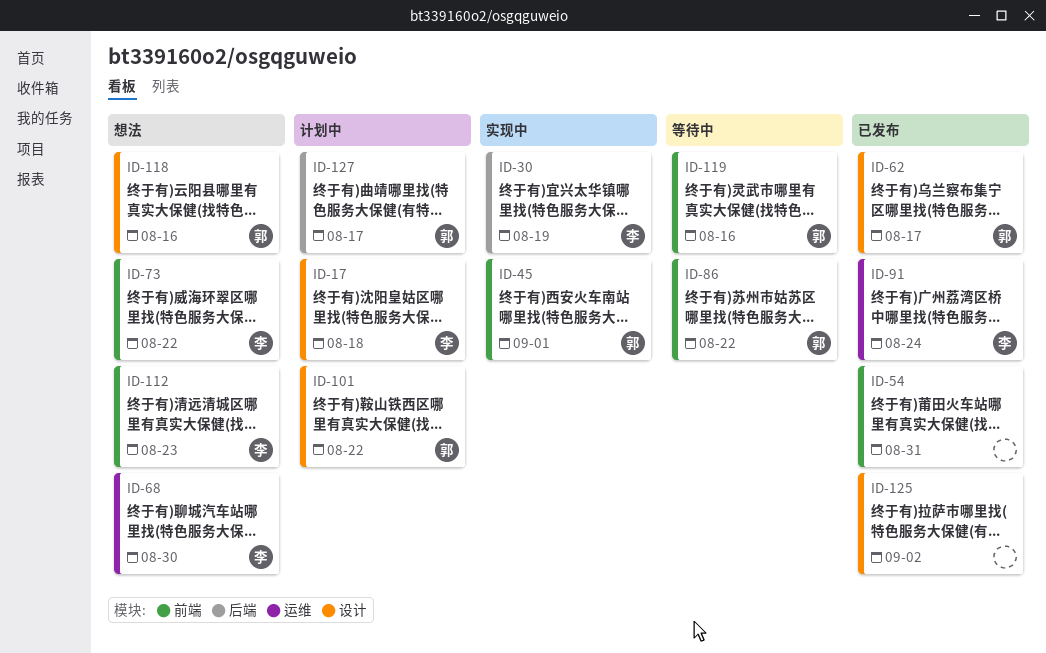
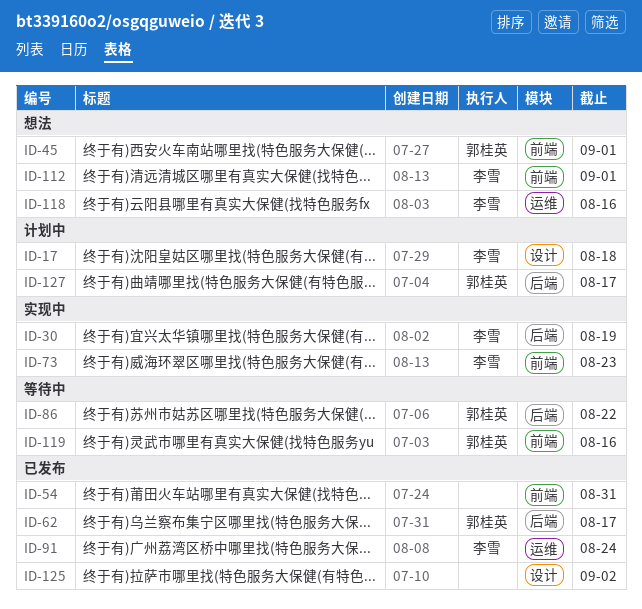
ID-45, status: 实现中 -> 想法
ID-62, label: 设计 -> 后端
ID-68: present -> none
ID-73, status: 想法 -> 实现中
ID-73, due: Aug 22 -> Aug 23
ID-86, label: 前端 -> 后端
ID-101: present -> none
ID-112, due: Aug 23 -> Sep 1
ID-118, owner: 郭桂英 -> 李雪
ID-118, label: 设计 -> 运维

